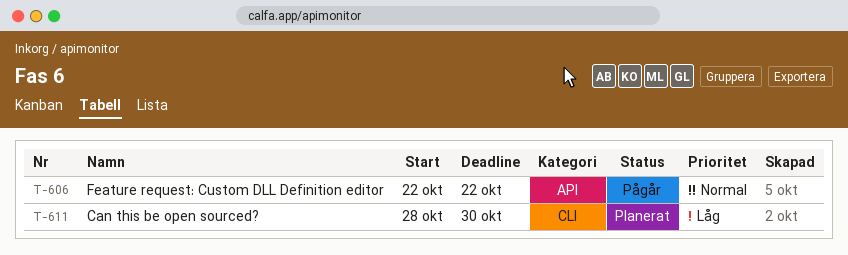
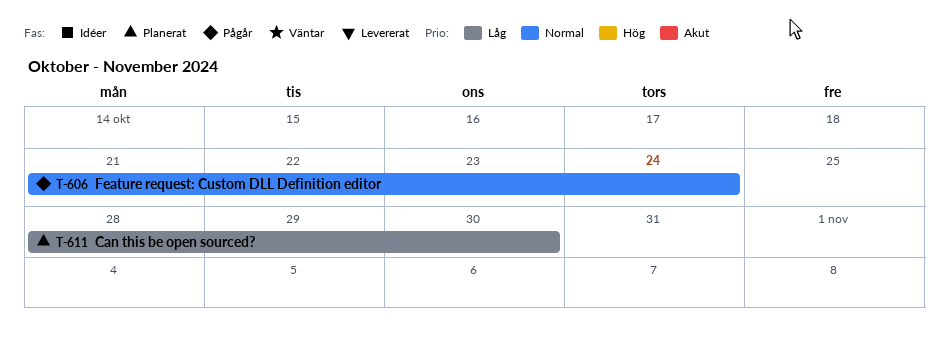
T-606, start: Oct 22 -> Oct 21
T-606, due: Oct 22 -> Oct 24

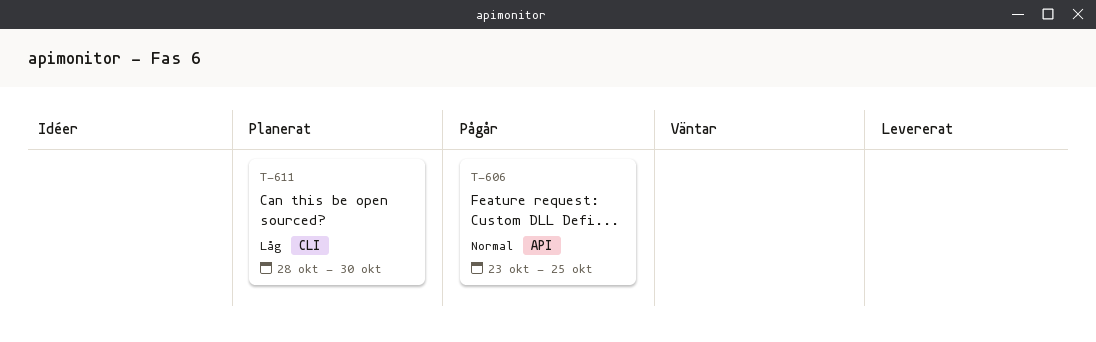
T-606, start: Oct 21 -> Oct 23
T-606, due: Oct 24 -> Oct 25

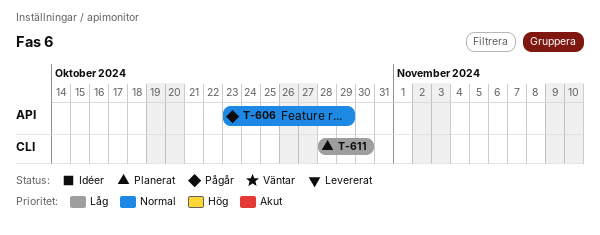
T-606, due: Oct 25 -> Oct 29

